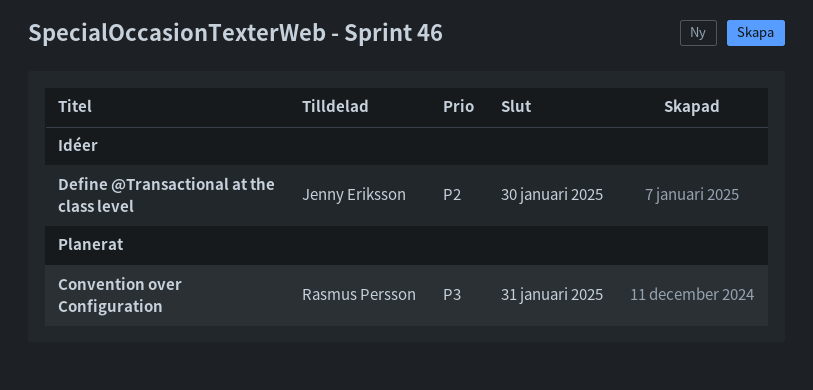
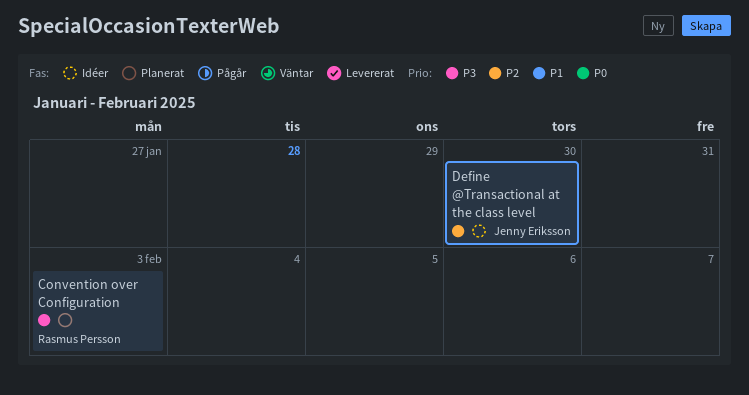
Convention over Configuration, due: Jan 31 -> Feb 3

